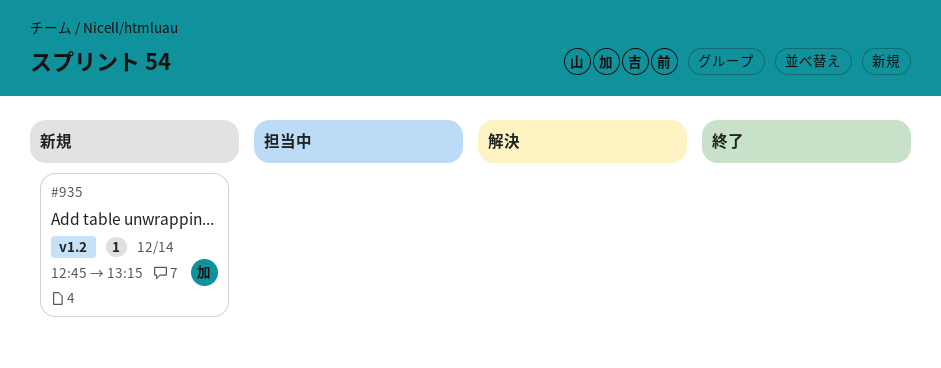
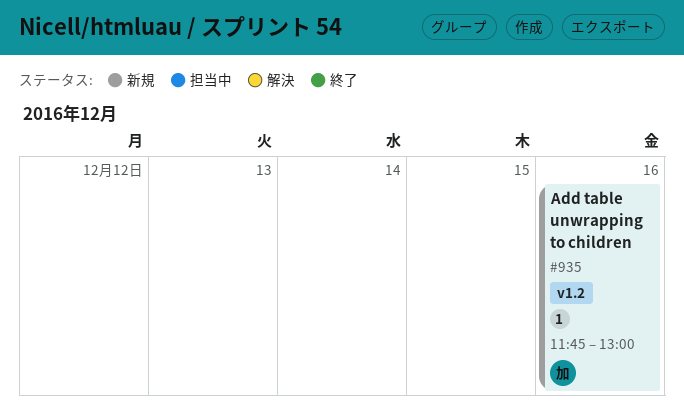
#935, day: Dec 14 -> Dec 16
#935, begins: 12:45 -> 11:45
#935, ends: 13:15 -> 13:00

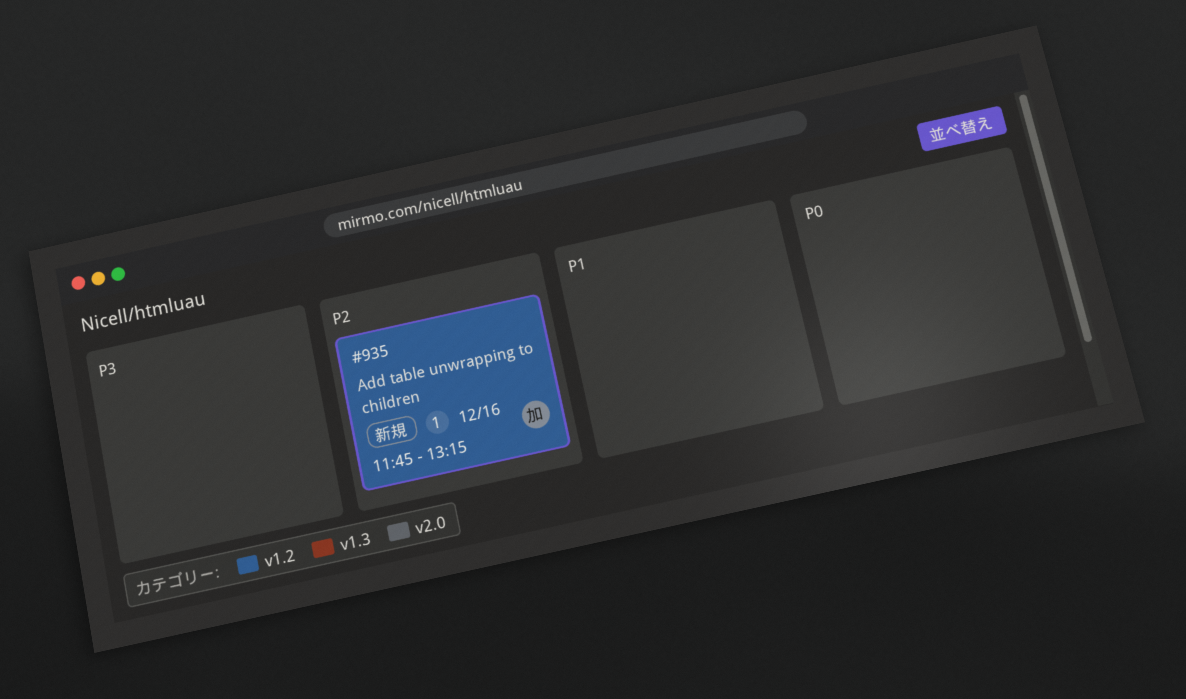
#935, ends: 13:00 -> 13:15

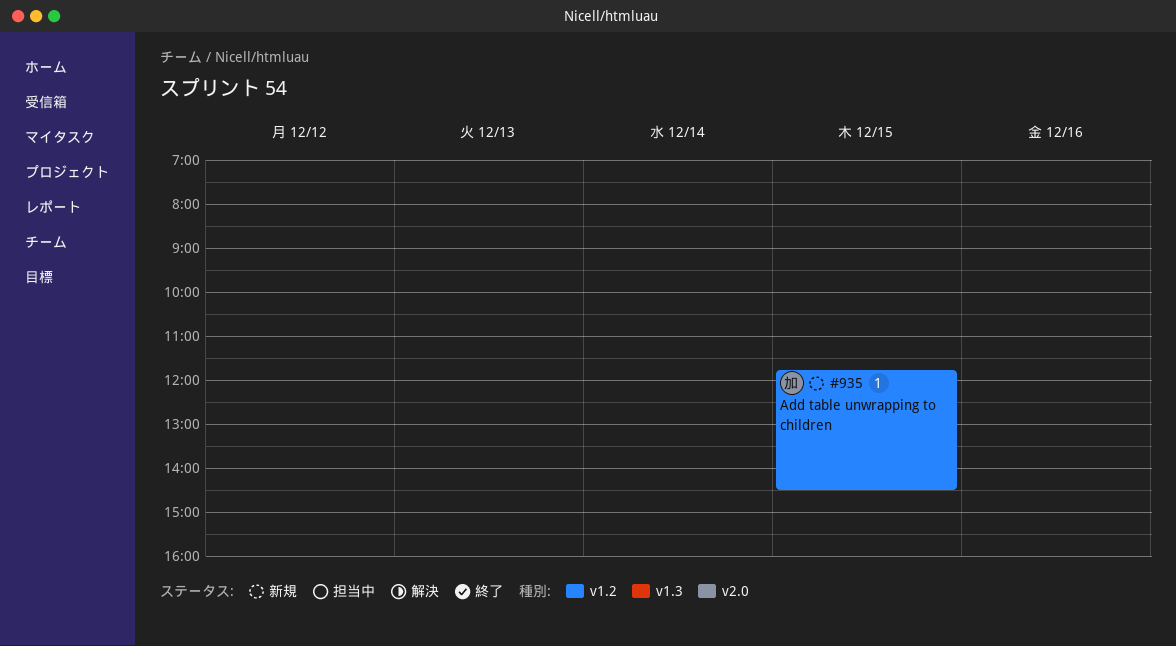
#935, day: Dec 16 -> Dec 15
#935, ends: 13:15 -> 14:30

